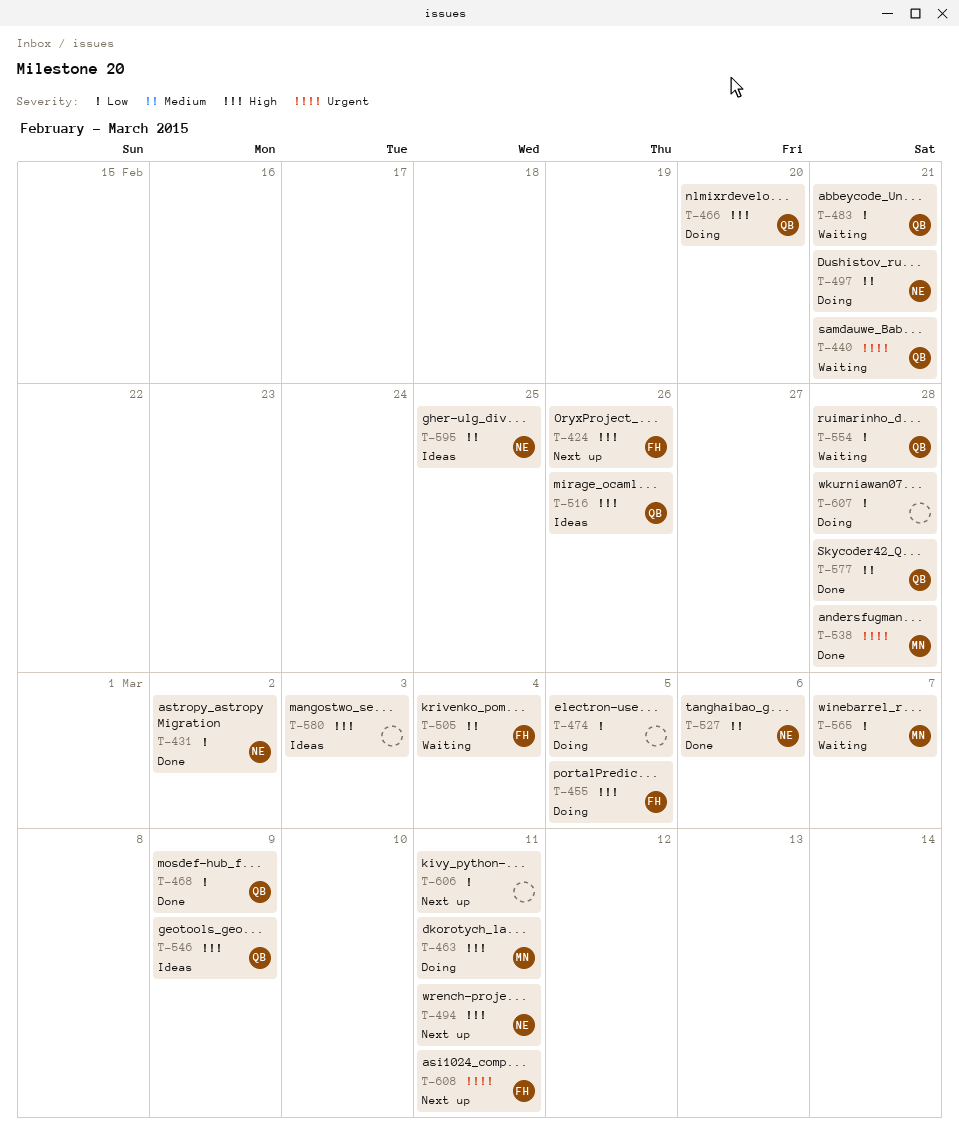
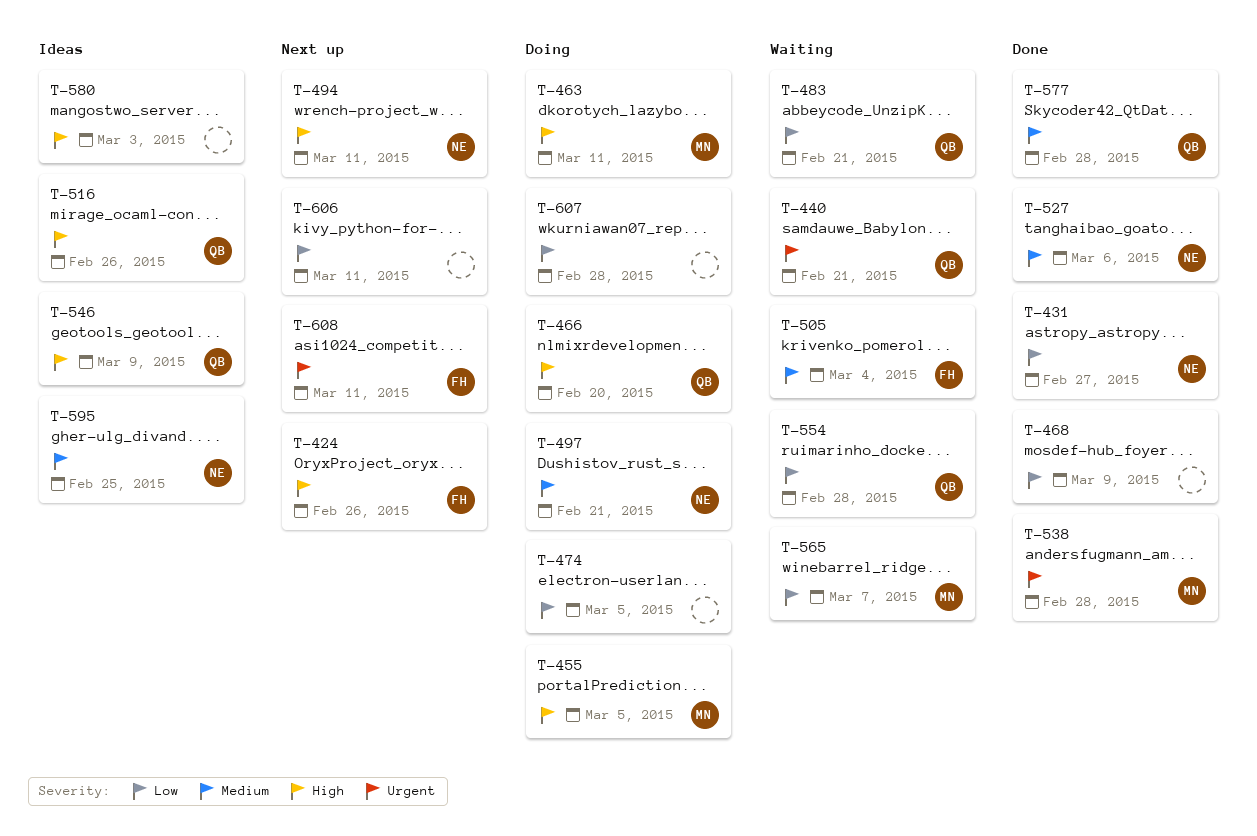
T-431, due: Mar 2 -> Feb 27
T-455, owner: FH -> MN
T-468, owner: QB -> none

